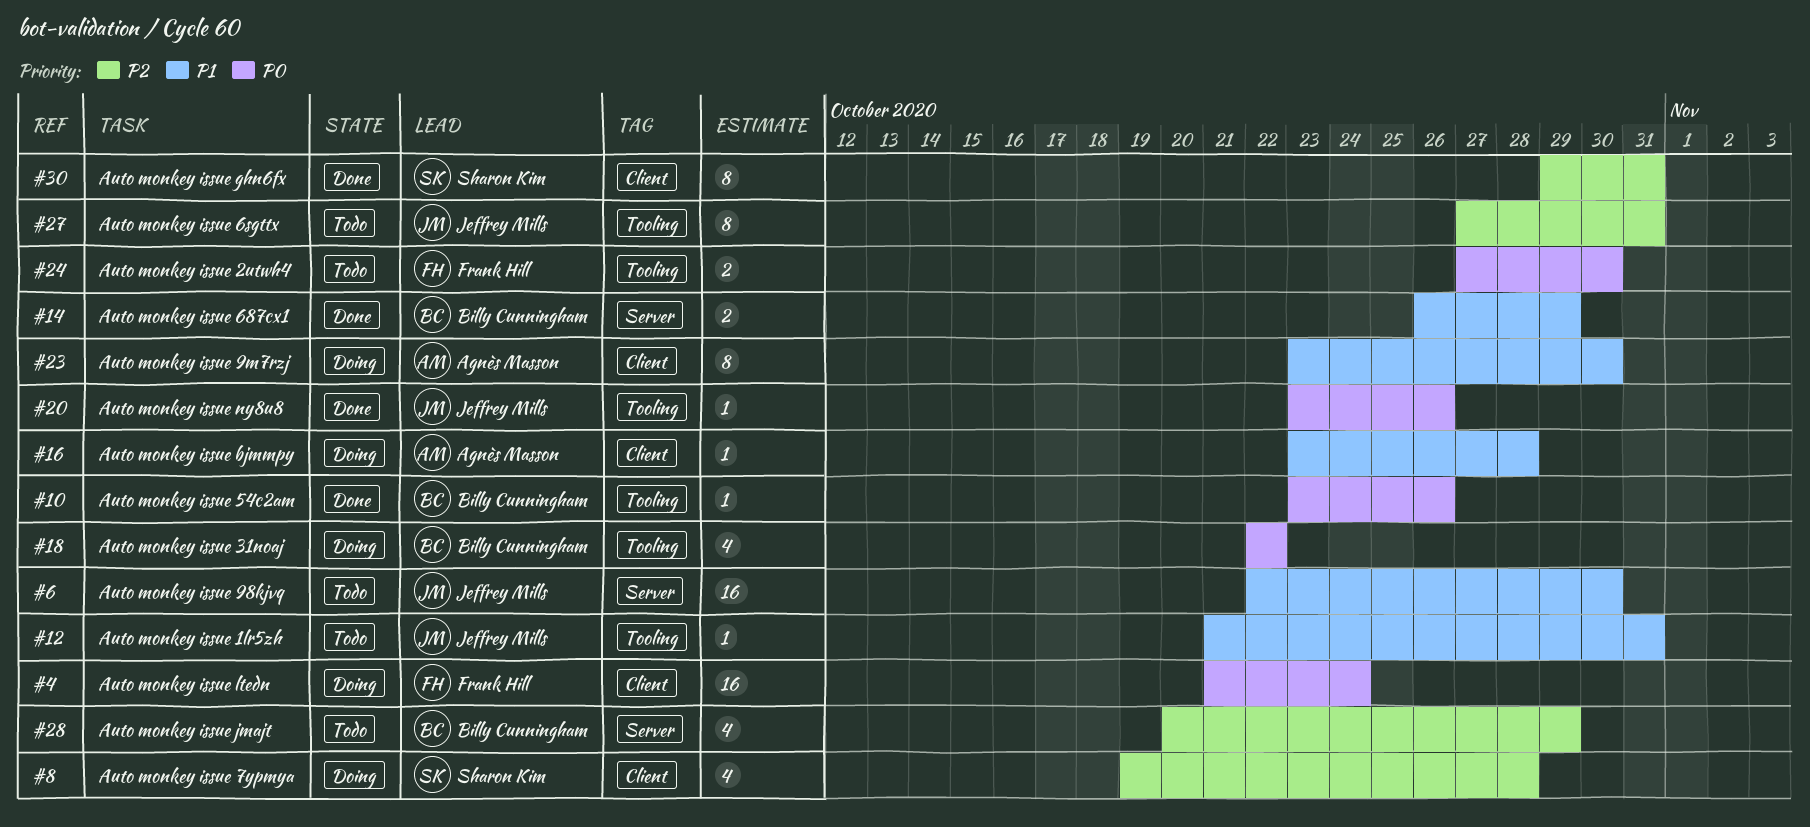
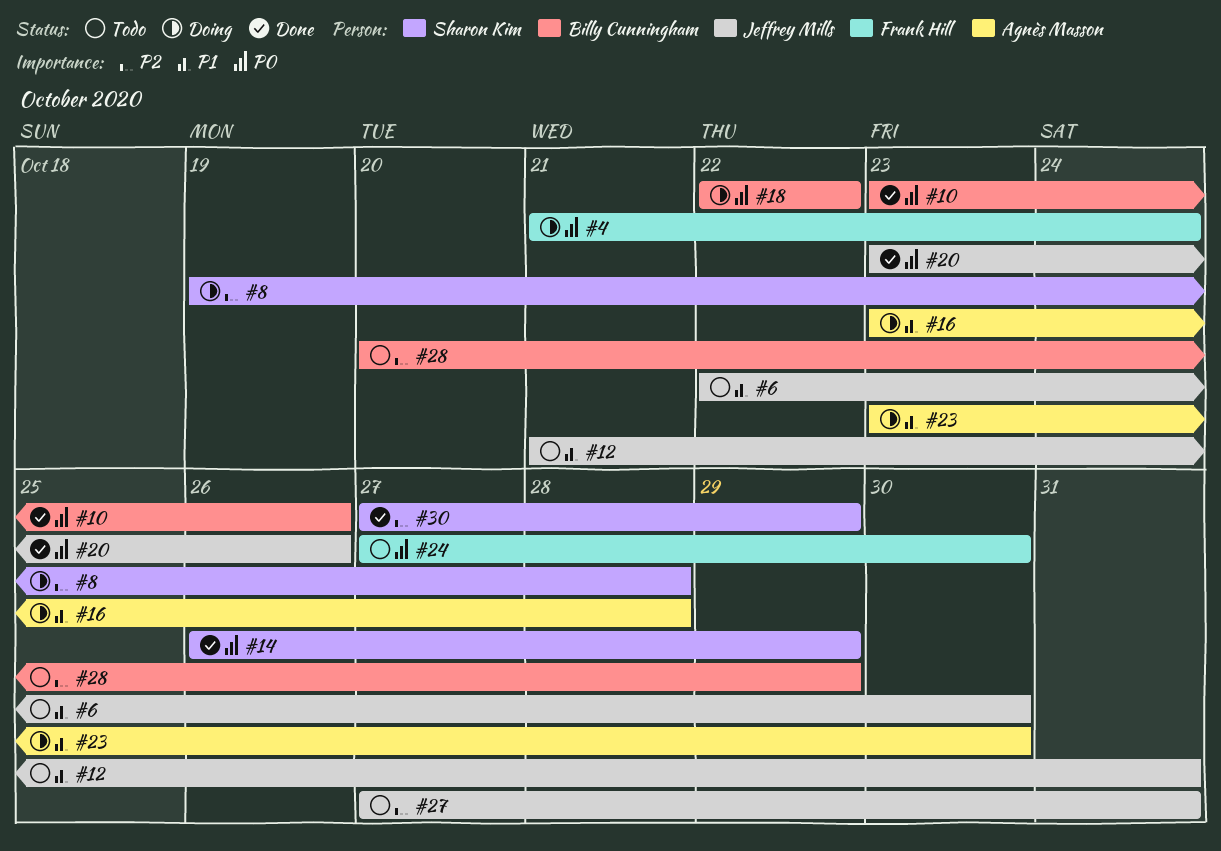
#14, owner: Billy Cunningham -> Sharon Kim
#14, priority: P1 -> P0
#30, start: Oct 29 -> Oct 27
#30, due: Oct 31 -> Oct 29

